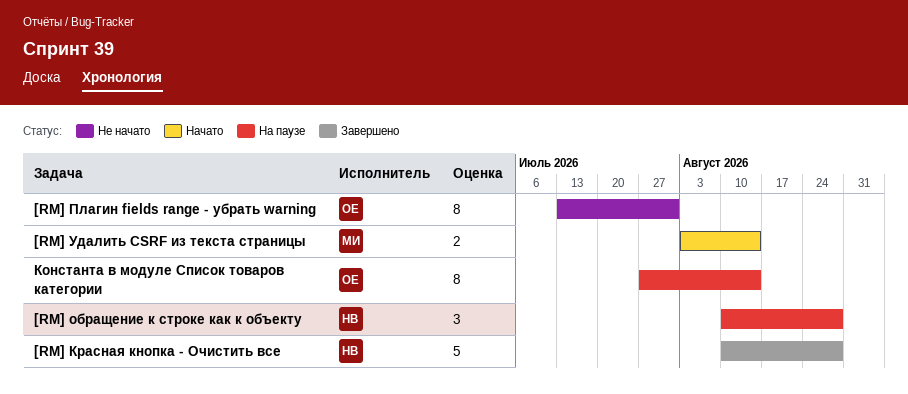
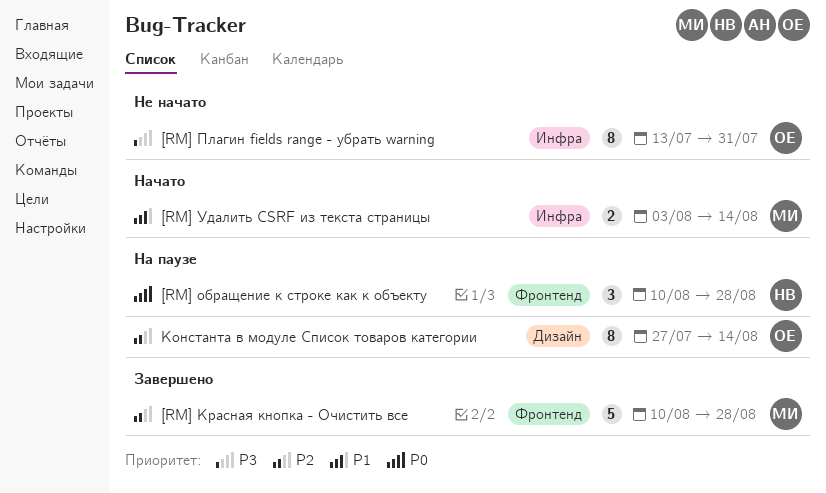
[RM] Красная кнопка - Очистить все, owner: НВ -> МИ

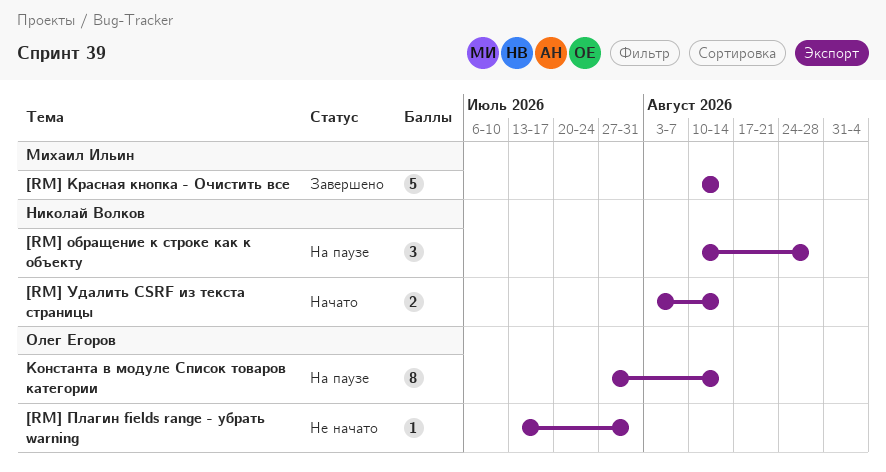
[RM] Красная кнопка - Очистить все, due: Aug 28 -> Aug 14
[RM] Плагин fields range - убрать warning, estimate: 8 -> 1
[RM] Удалить CSRF из текста страницы, owner: Михаил Ильин -> Николай Волков

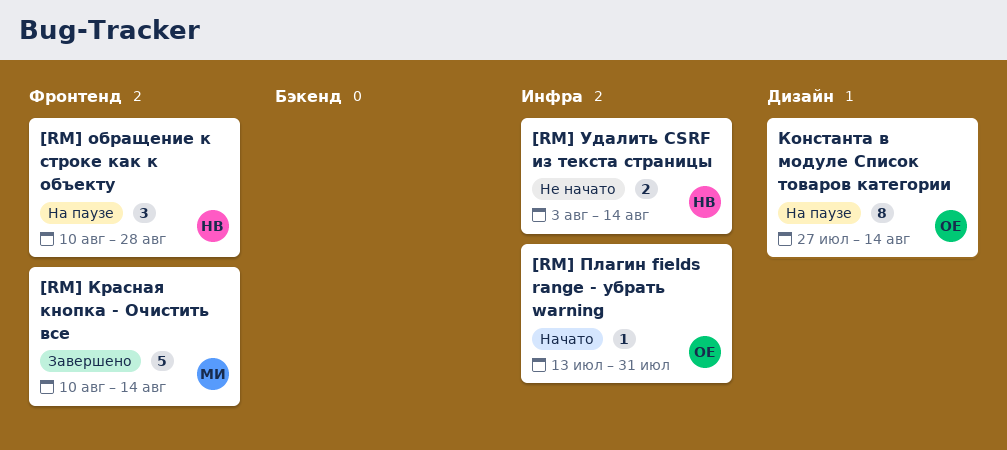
[RM] Плагин fields range - убрать warning, status: Не начато -> Начато
[RM] Удалить CSRF из текста страницы, status: Начато -> Не начато

